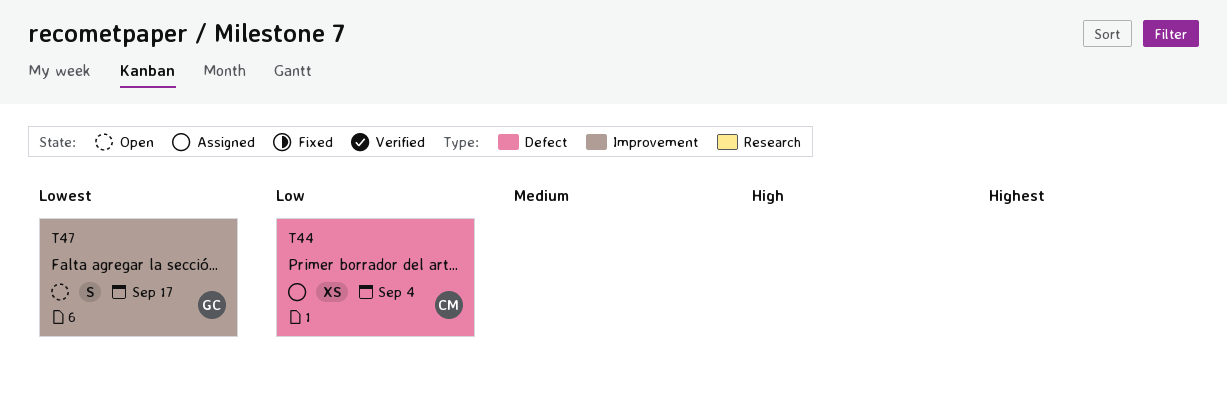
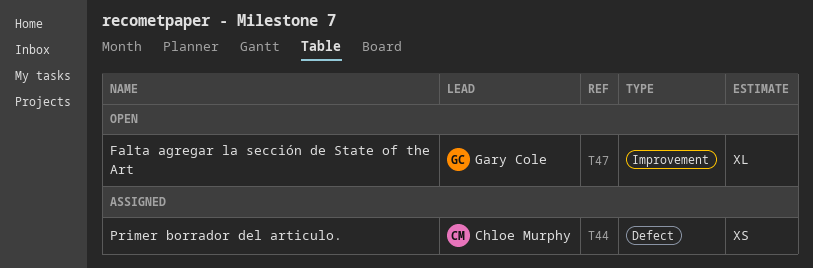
T47, estimate: S -> XL

